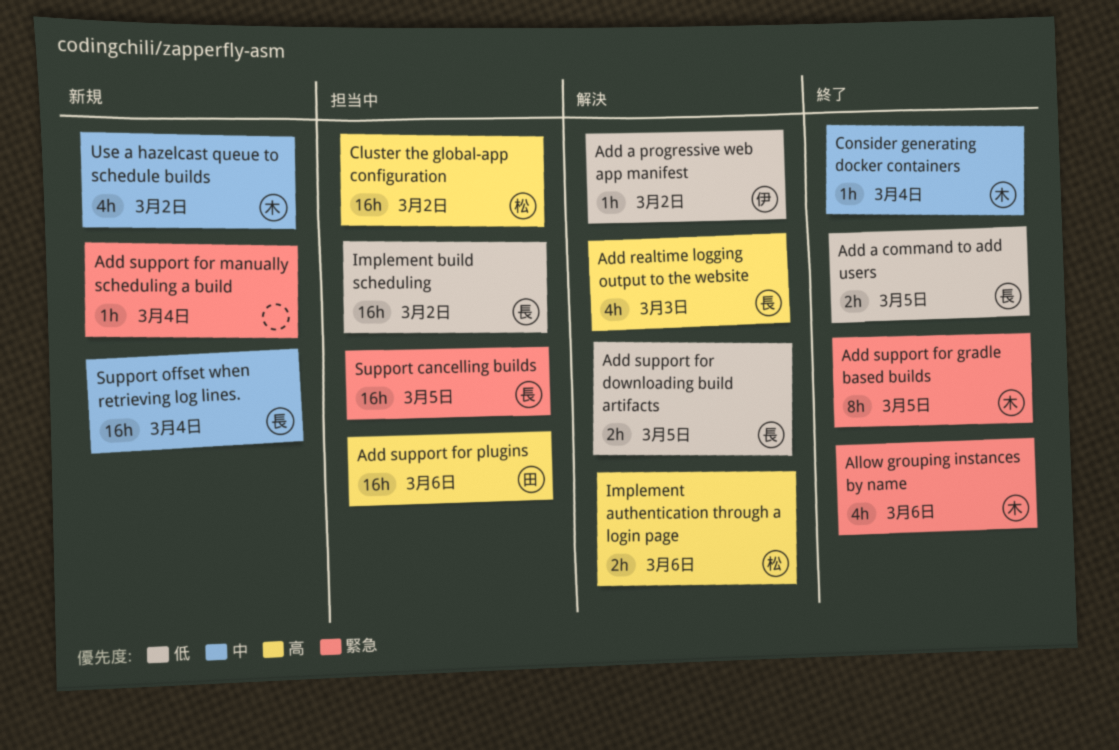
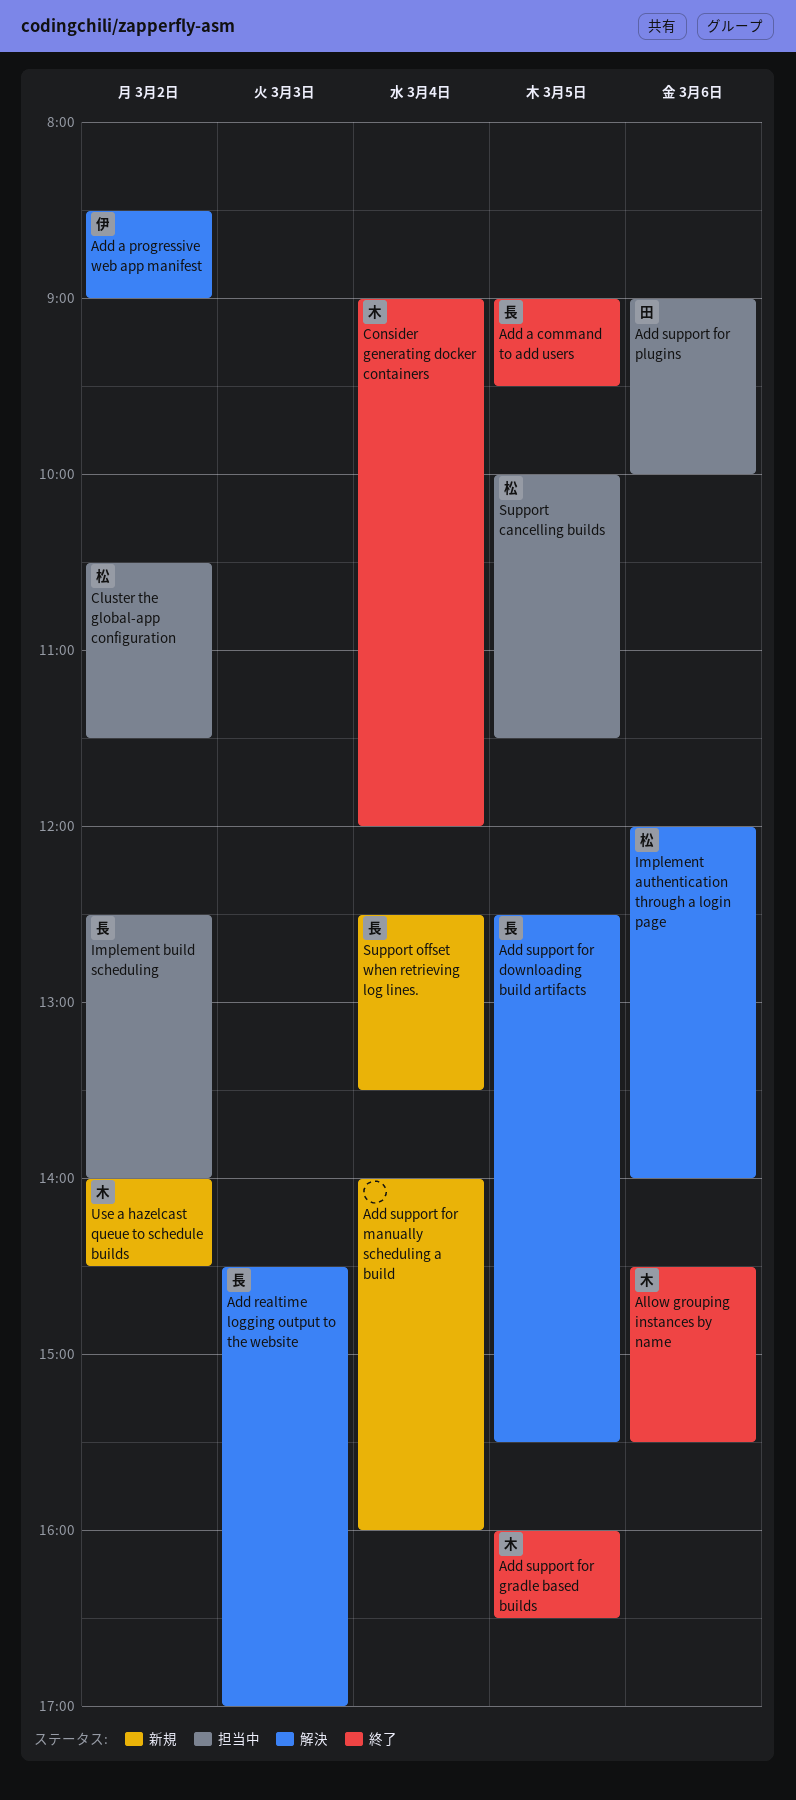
Support cancelling builds, owner: 長 -> 松

